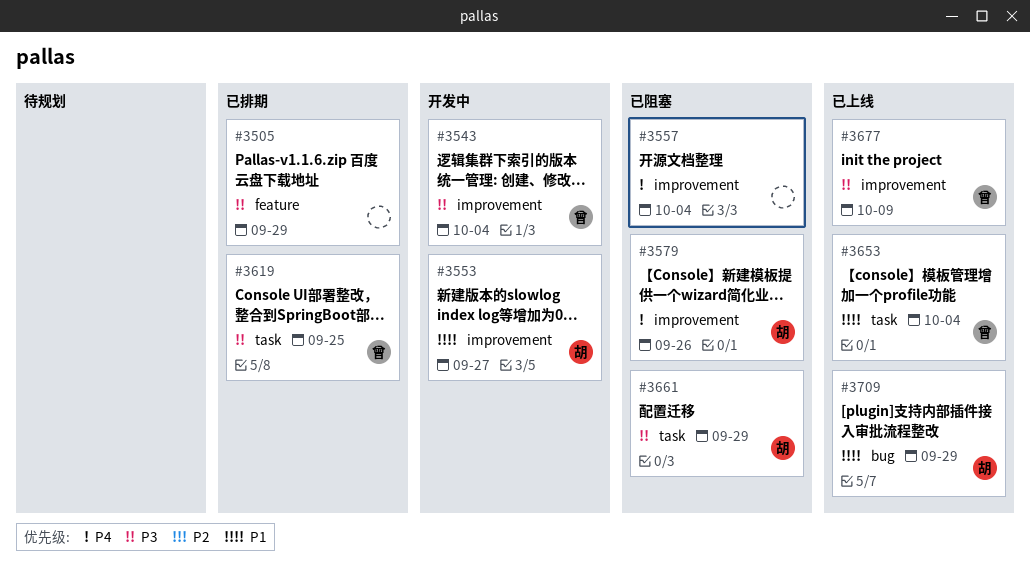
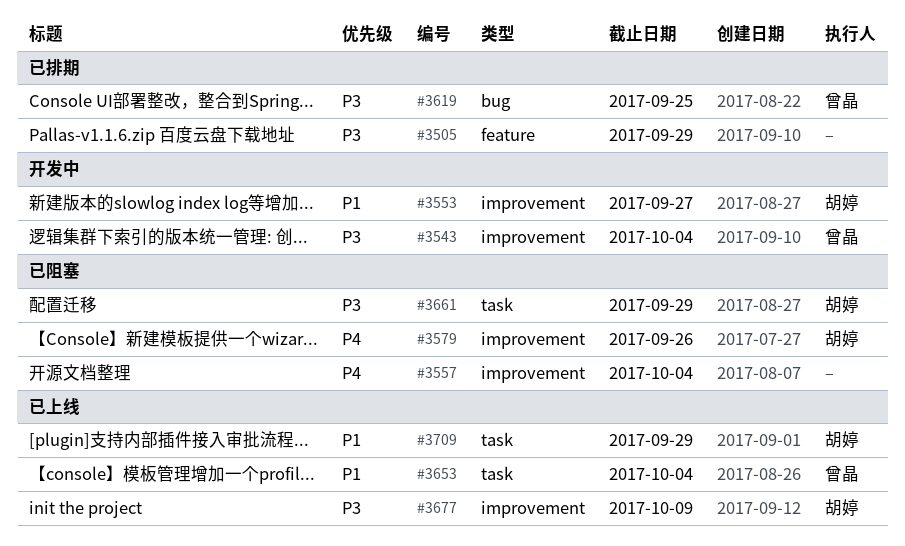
#3619, label: task -> bug
#3677, owner: 曾晶 -> 胡婷
#3709, label: bug -> task

